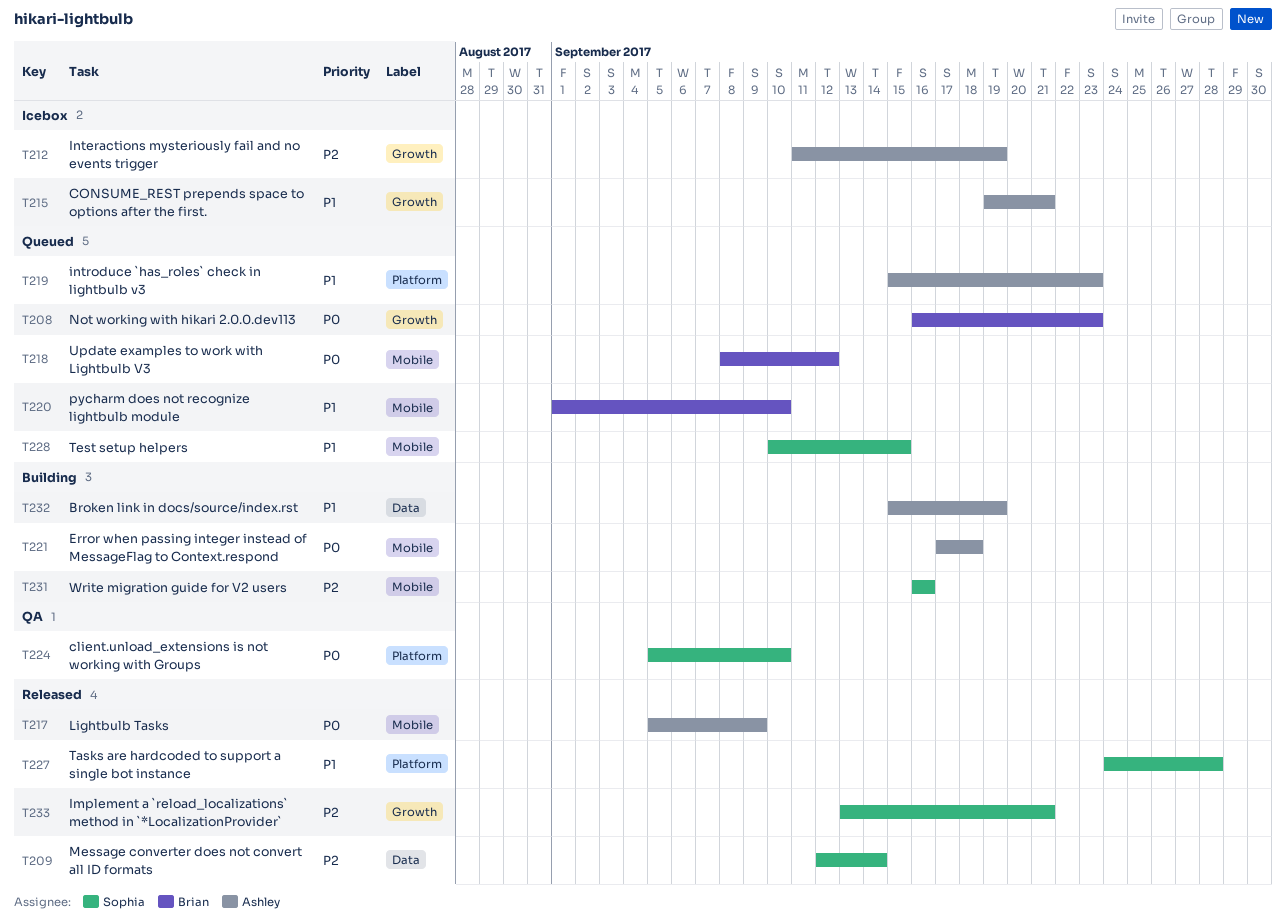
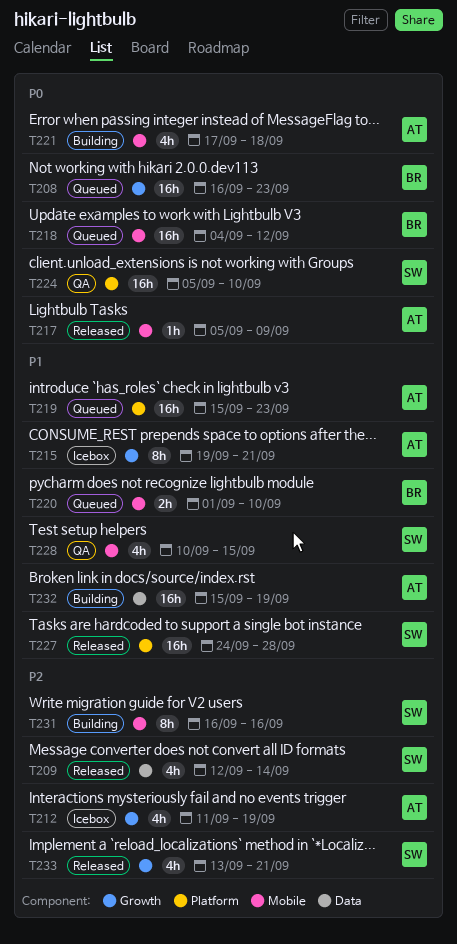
T218, start: Sep 8 -> Sep 4
T228, status: Queued -> QA

